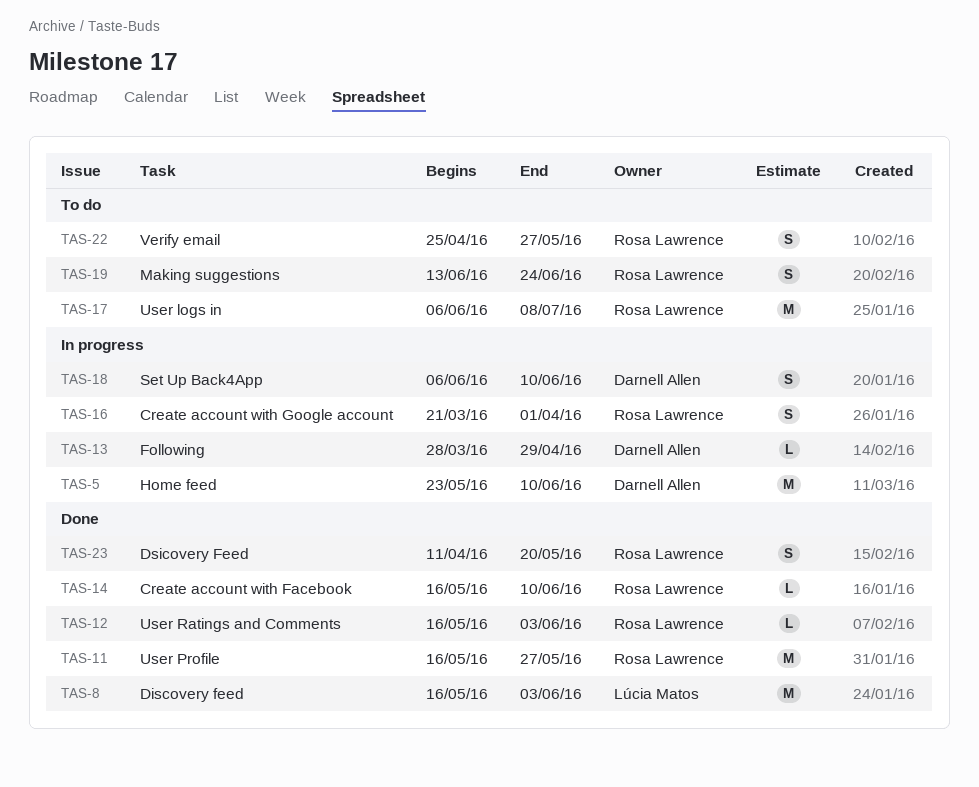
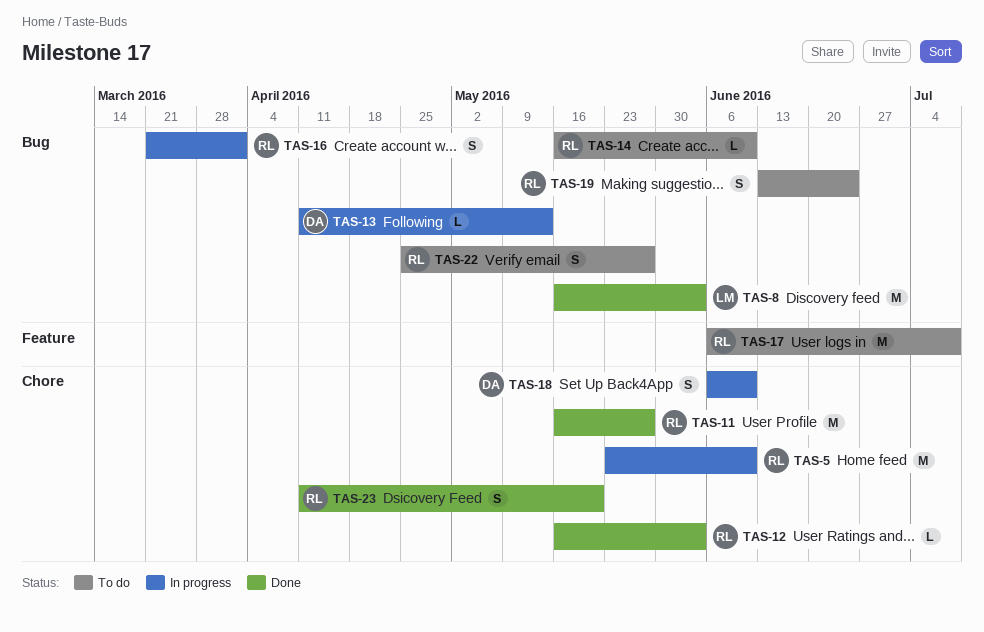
TAS-5, owner: Darnell Allen -> Rosa Lawrence
TAS-13, start: Mar 28 -> Apr 11
TAS-13, due: Apr 29 -> May 13
TAS-14, status: Done -> To do

